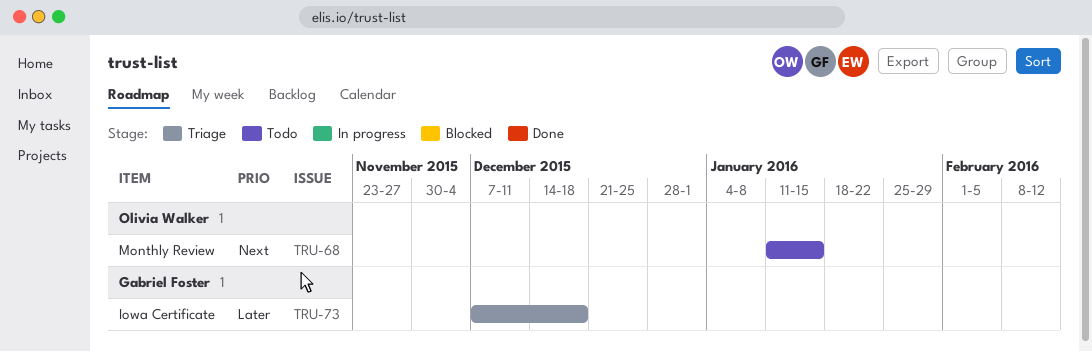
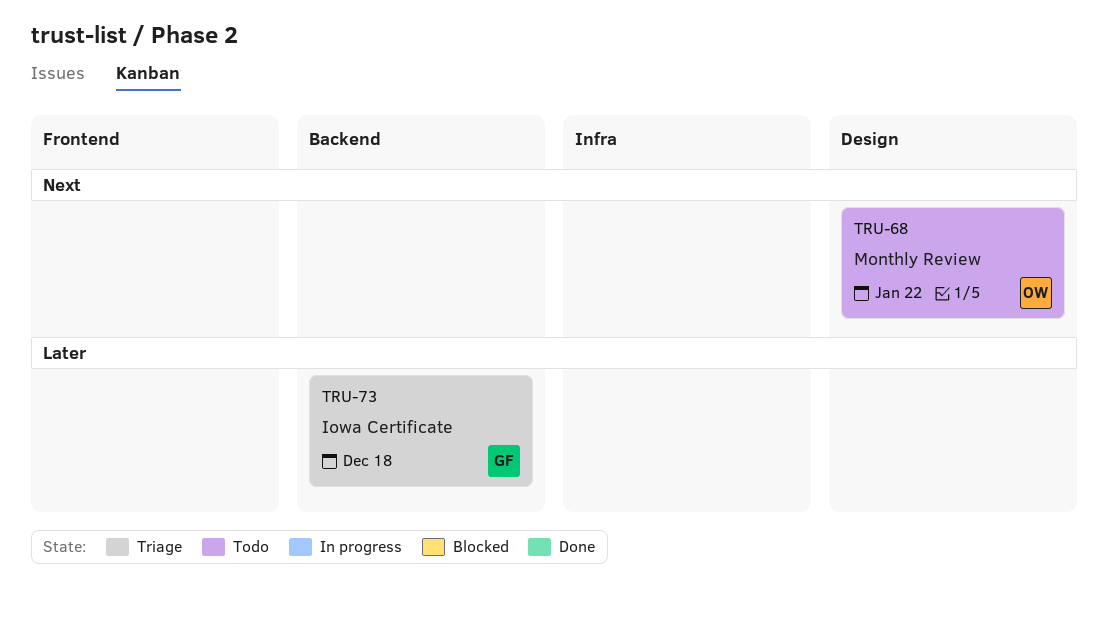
TRU-68, due: Jan 15 -> Jan 22

